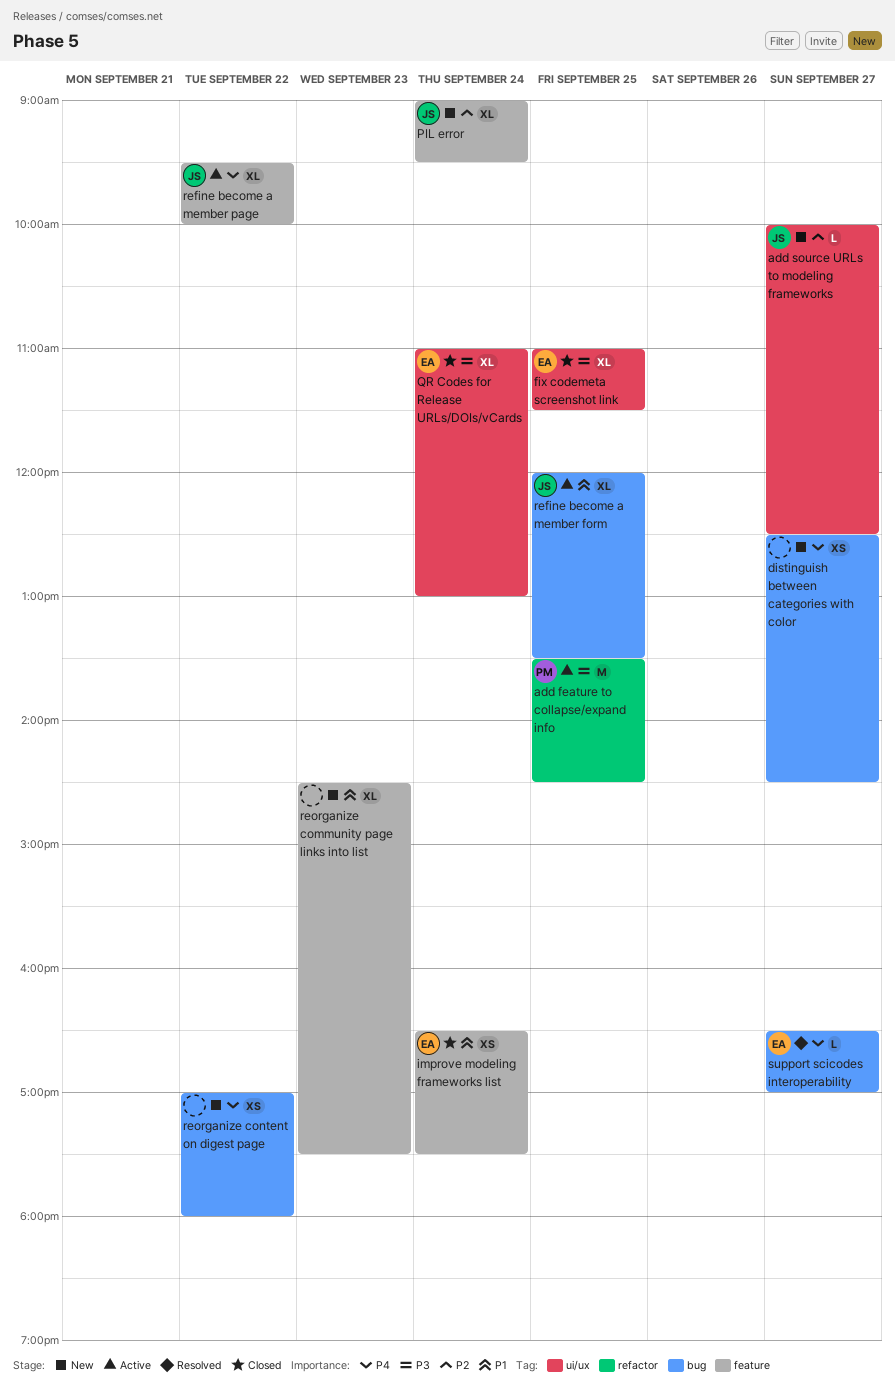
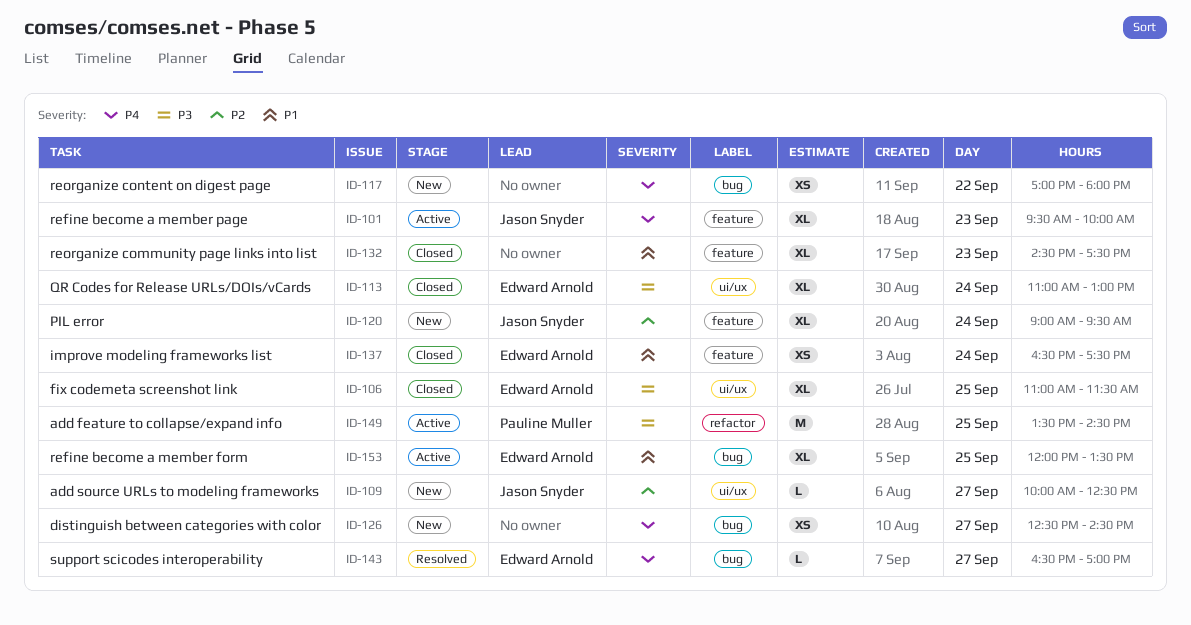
refine become a member form, owner: Jason Snyder -> Edward Arnold
refine become a member page, day: Sep 22 -> Sep 23
reorganize community page links into list, status: New -> Closed

